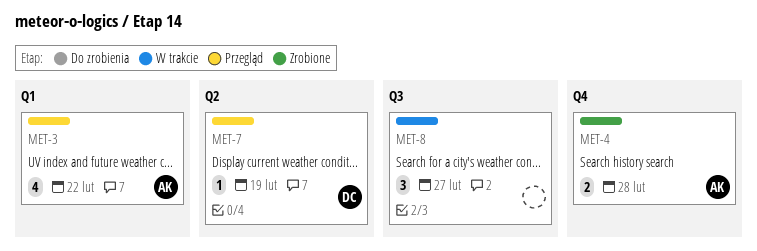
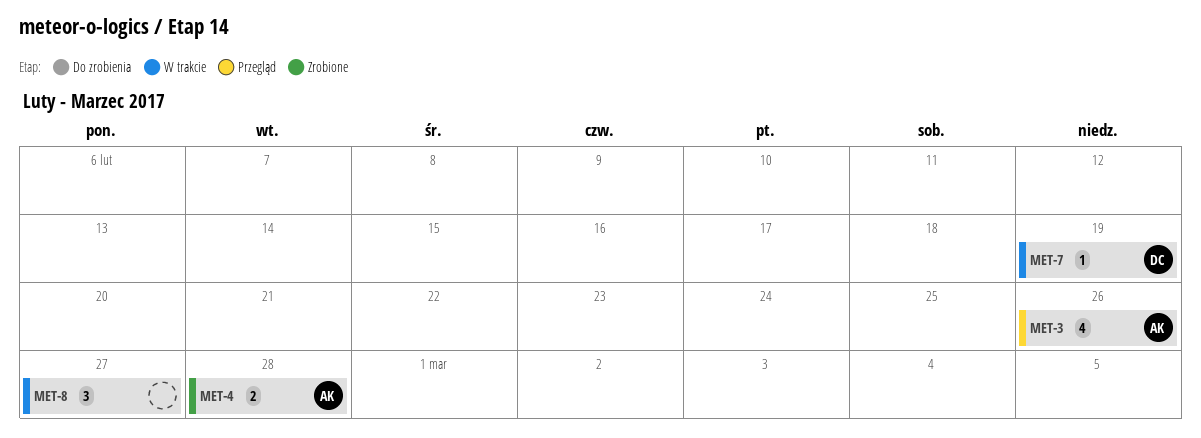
MET-3, due: Feb 22 -> Feb 26
MET-7, status: Przegląd -> W trakcie

